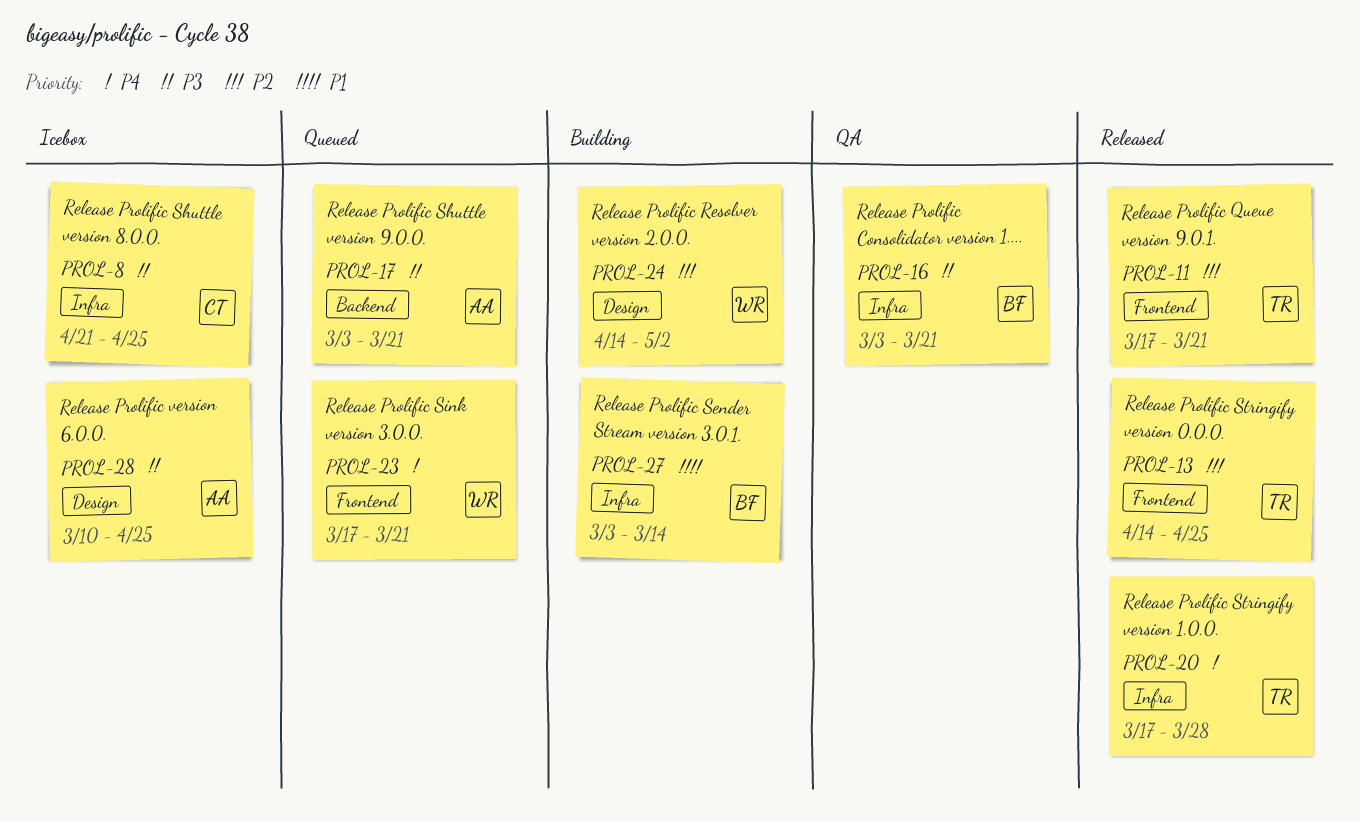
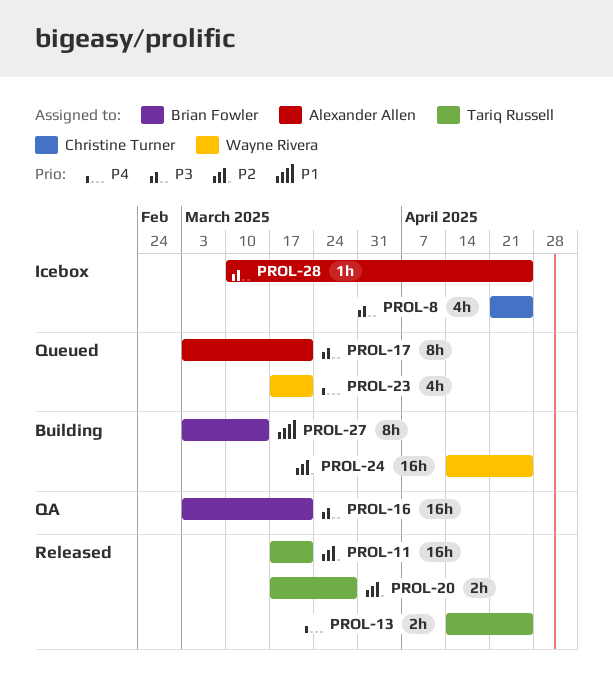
PROL-13, priority: P2 -> P4
PROL-20, priority: P4 -> P2
PROL-24, due: May 2 -> Apr 25

